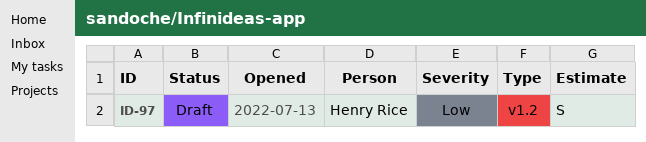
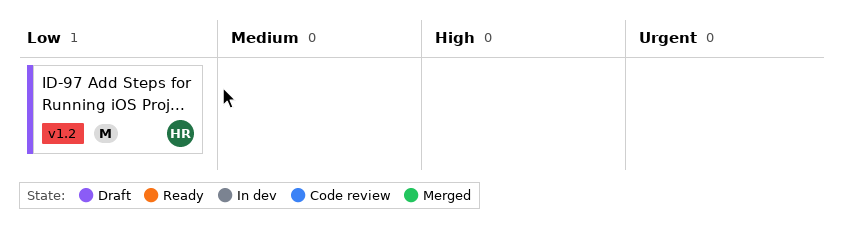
ID-97, estimate: S -> M

